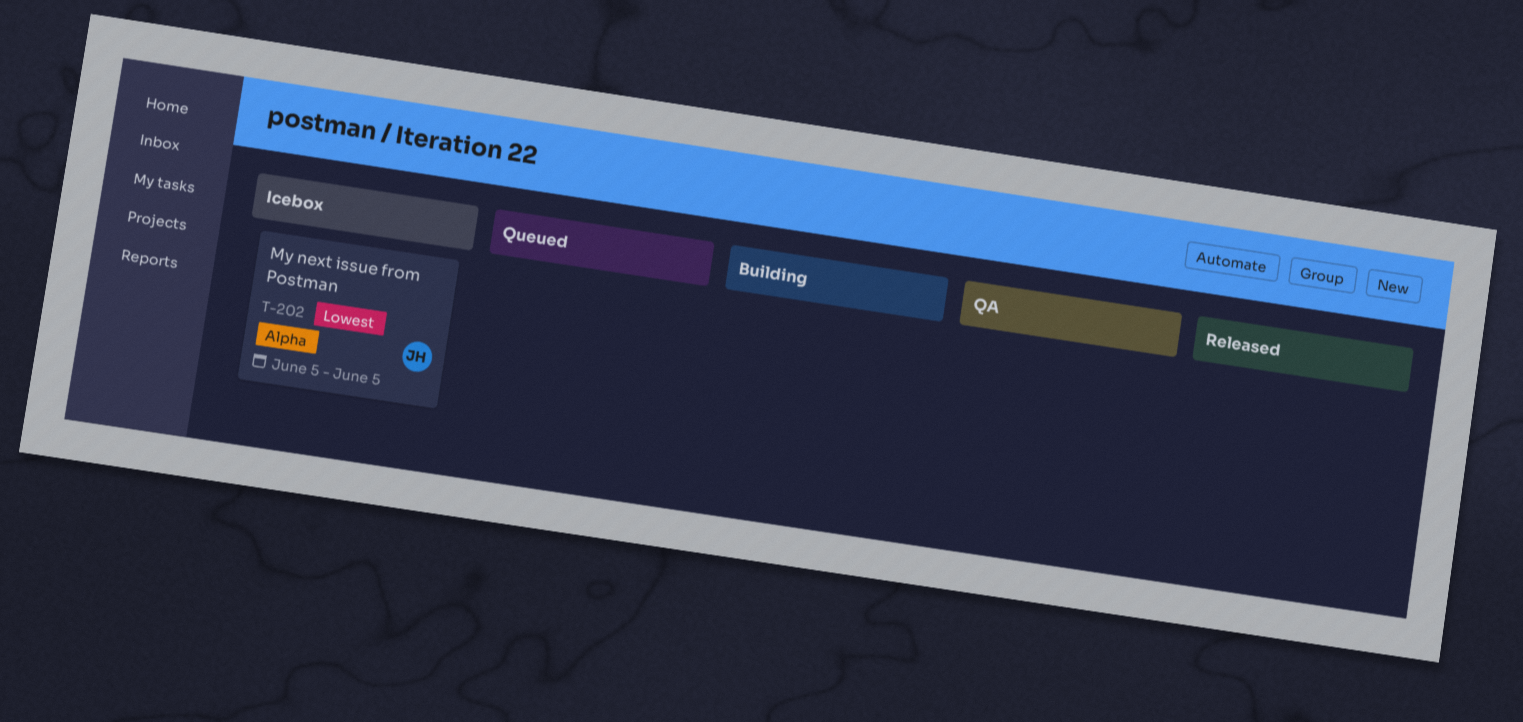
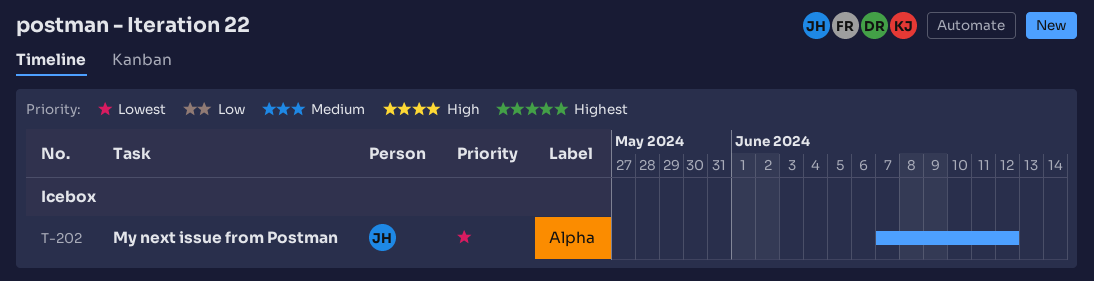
T-202, start: Jun 5 -> Jun 7
T-202, due: Jun 5 -> Jun 12

